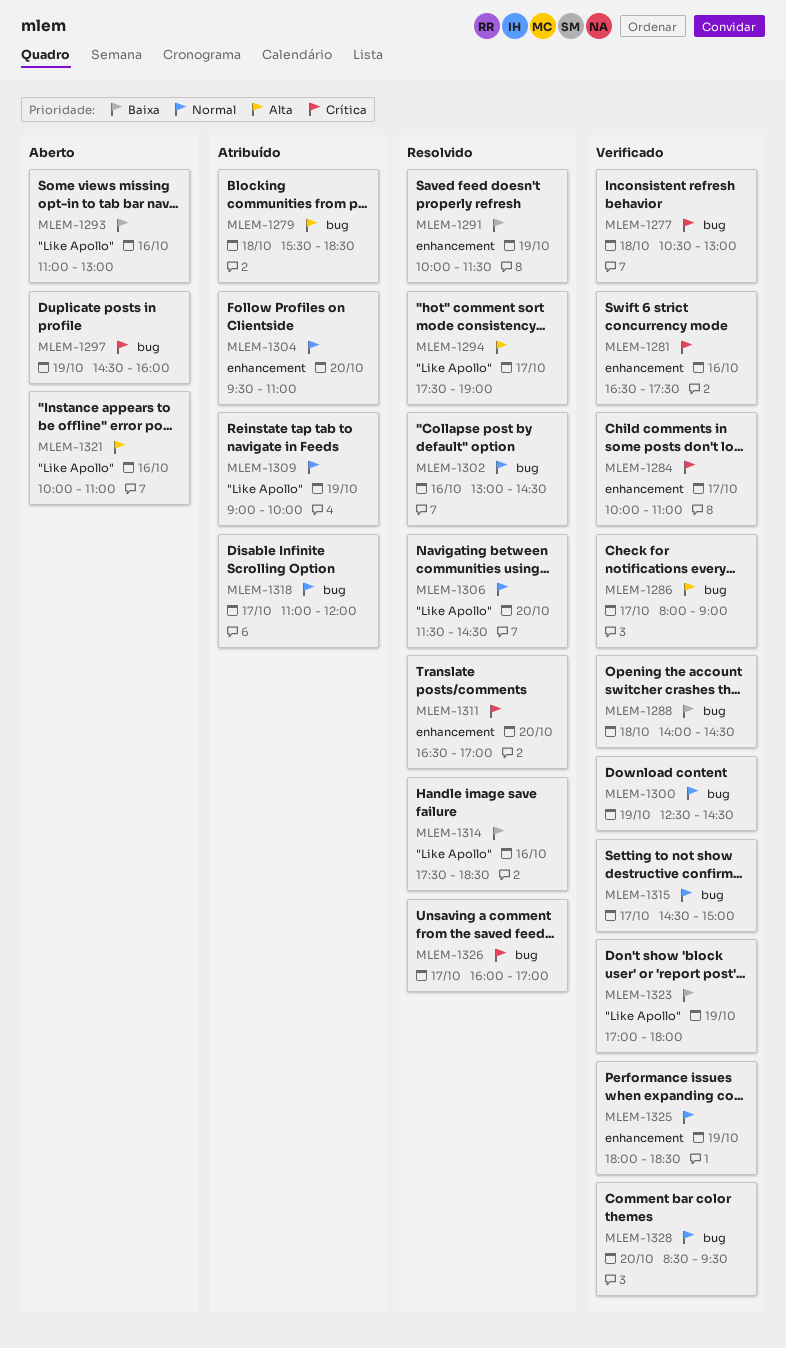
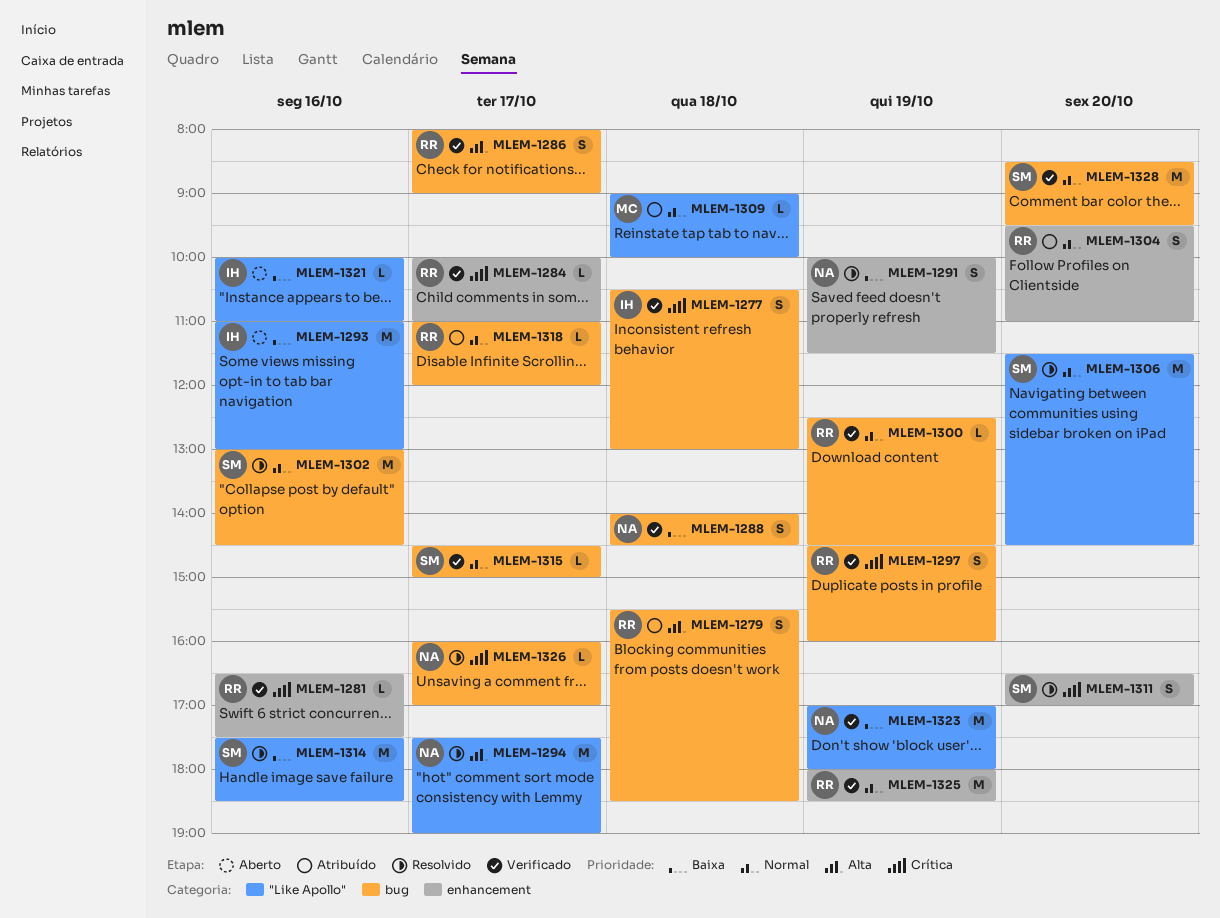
MLEM-1297, status: Aberto -> Verificado
MLEM-1309, day: Oct 19 -> Oct 18
MLEM-1321, priority: Alta -> Baixa

